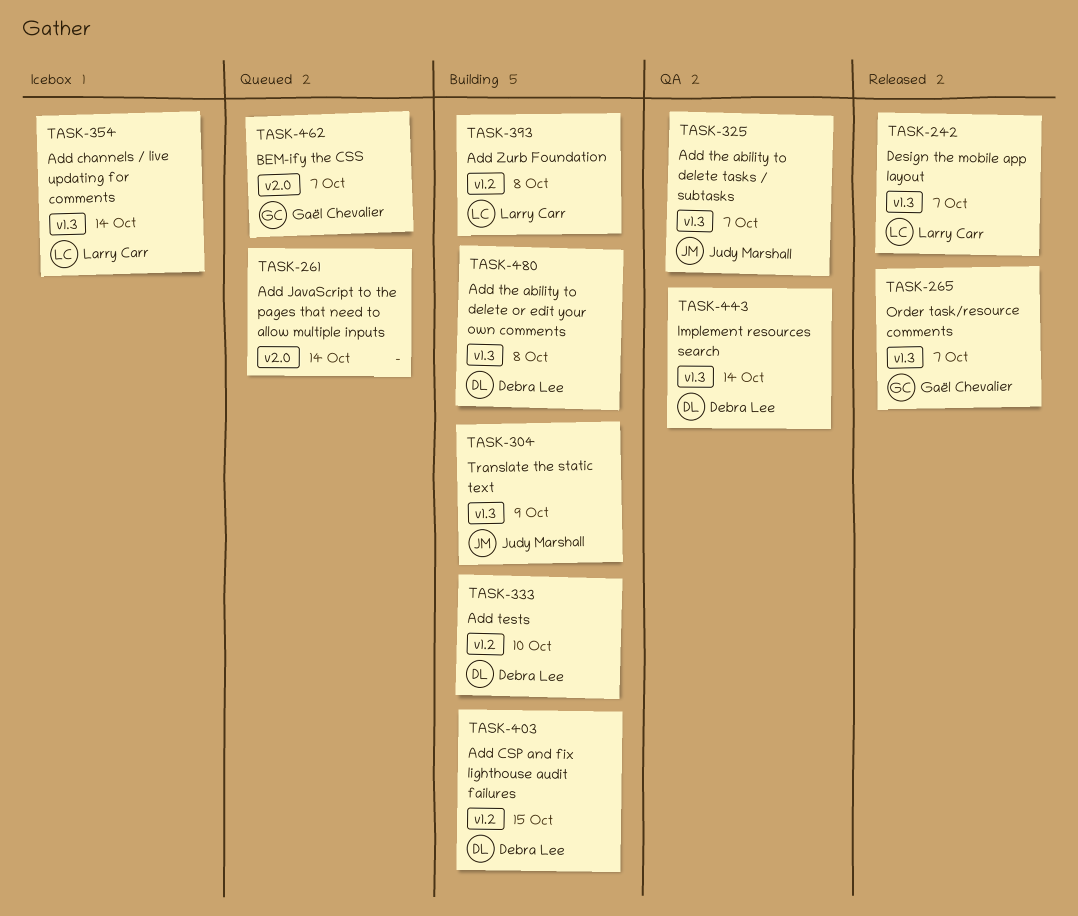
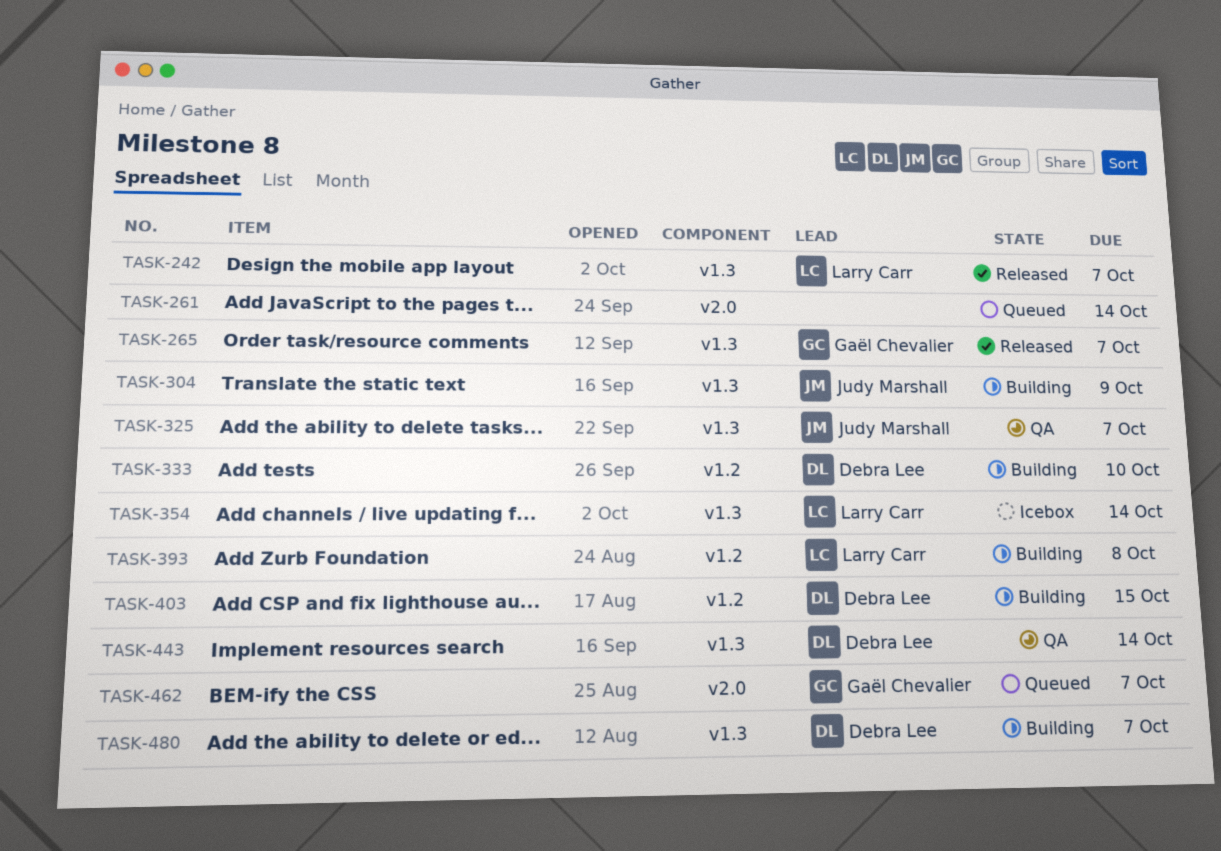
TASK-480, due: Oct 8 -> Oct 7

